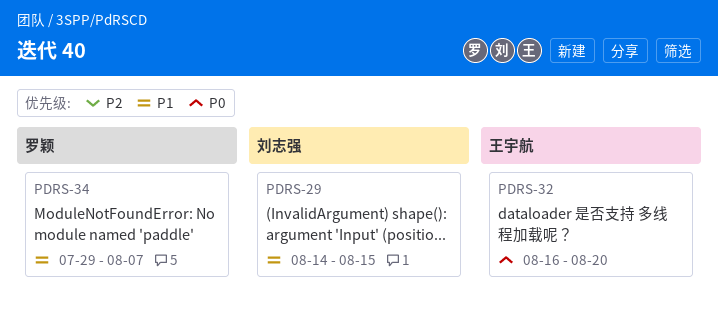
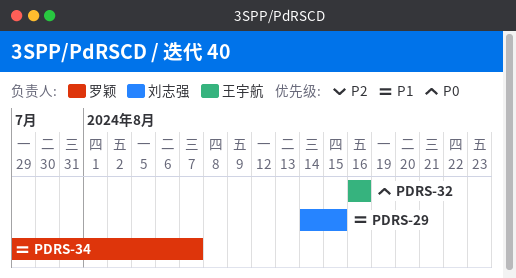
PDRS-32, due: Aug 20 -> Aug 16

